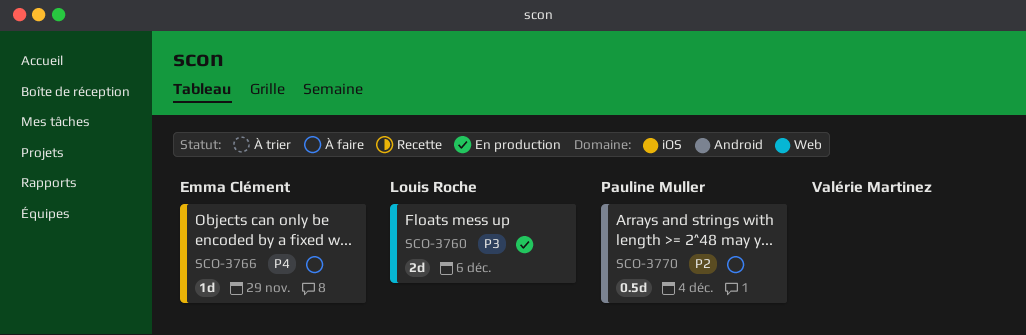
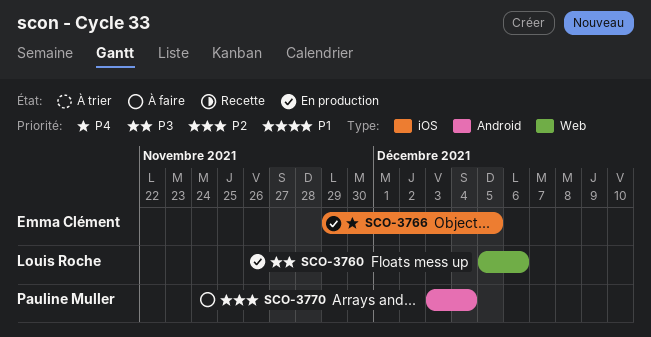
SCO-3766, status: À faire -> En production
SCO-3766, due: Nov 29 -> Dec 5

